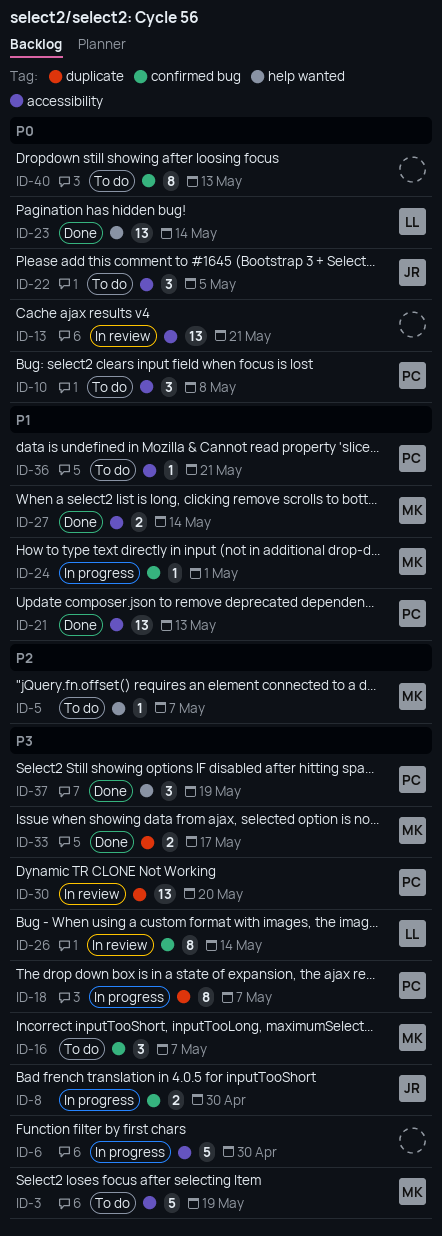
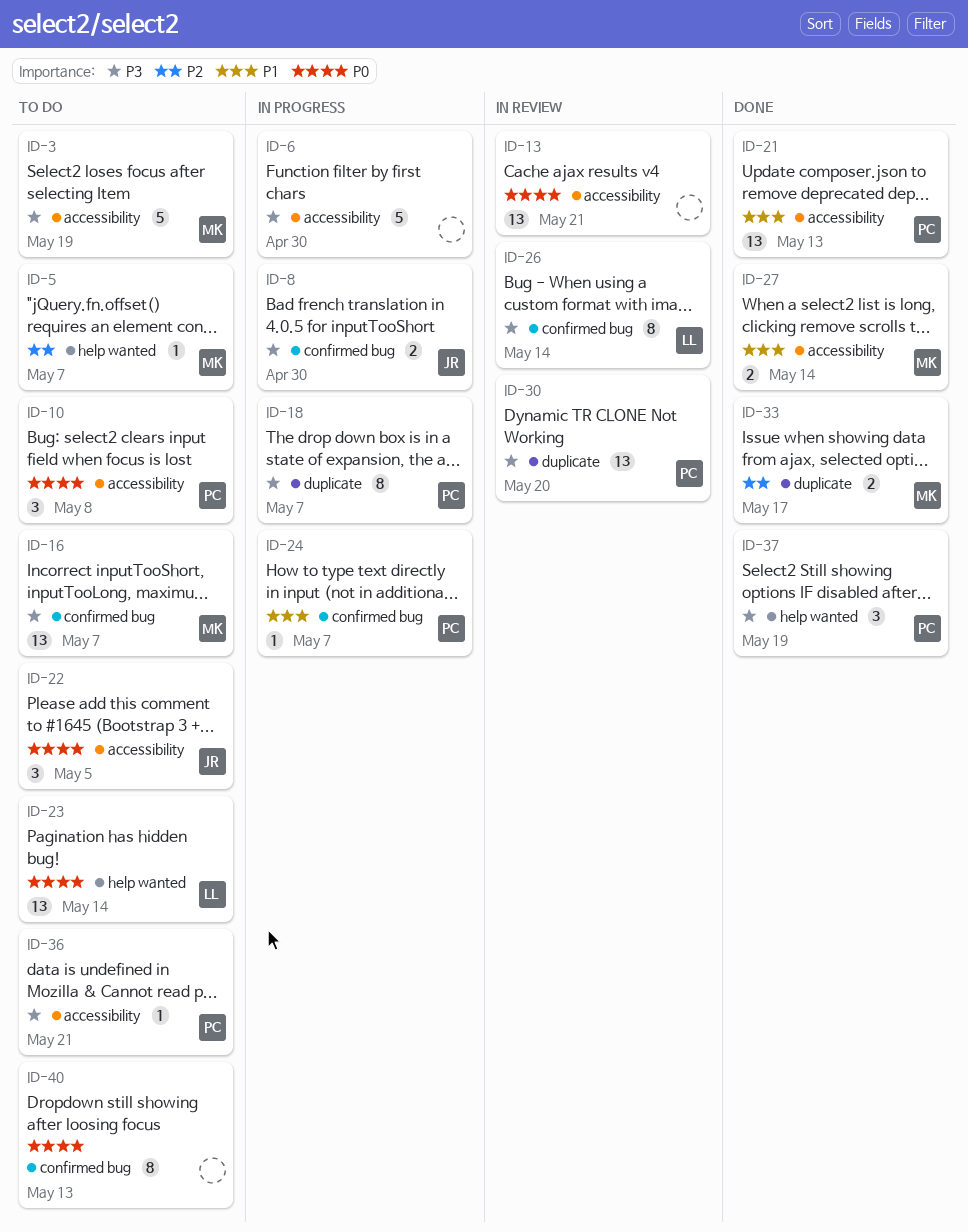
ID-16, estimate: 3 -> 13
ID-23, status: Done -> To do
ID-24, owner: MK -> PC
ID-24, due: May 1 -> May 7
ID-33, priority: P3 -> P2
ID-36, priority: P1 -> P3

